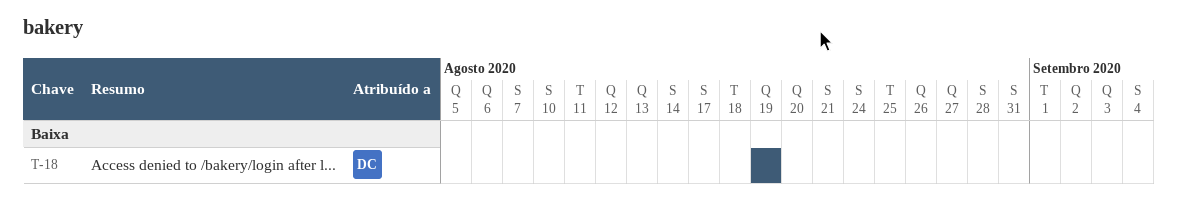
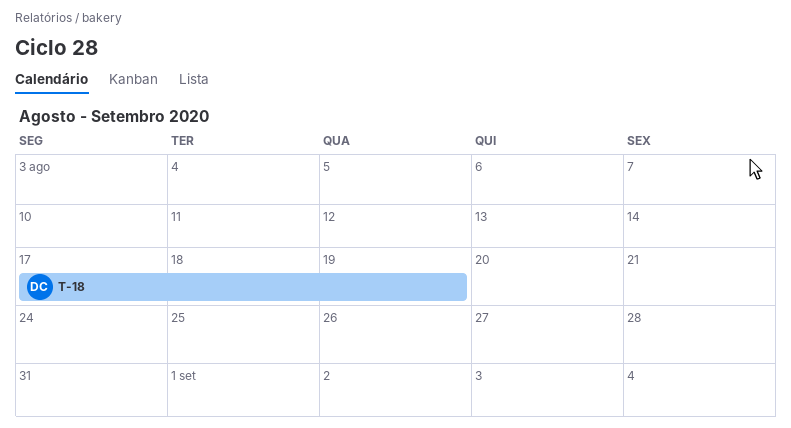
T-18, start: Aug 19 -> Aug 17

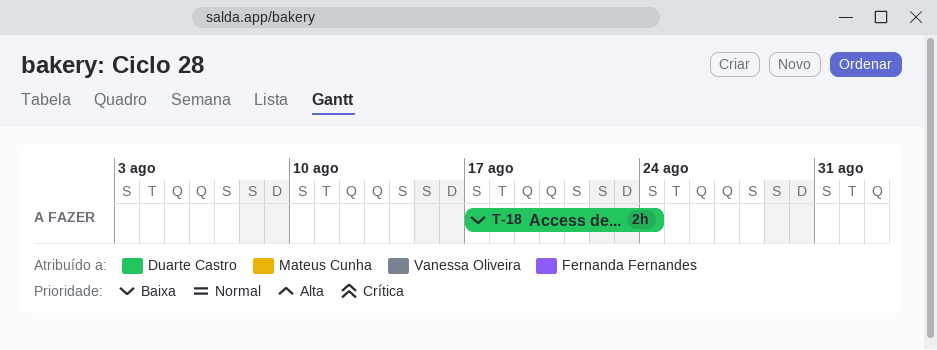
T-18, due: Aug 19 -> Aug 24

